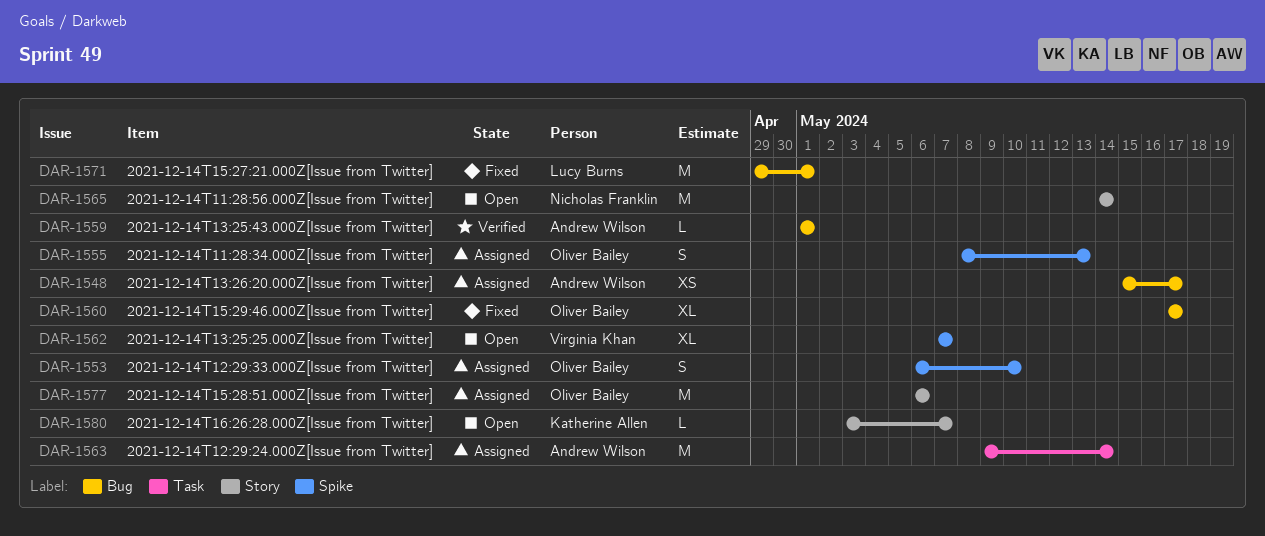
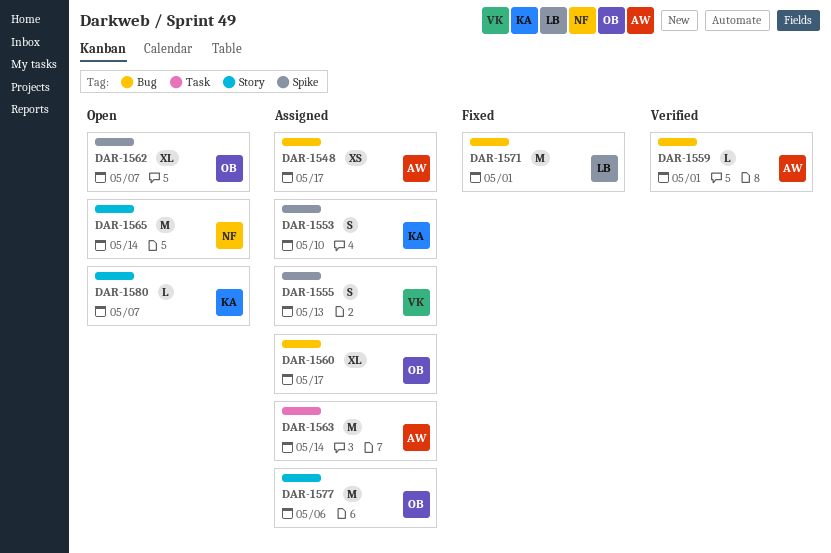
DAR-1553, owner: Oliver Bailey -> Katherine Allen
DAR-1555, owner: Oliver Bailey -> Virginia Khan
DAR-1560, status: Fixed -> Assigned
DAR-1562, owner: Virginia Khan -> Oliver Bailey

